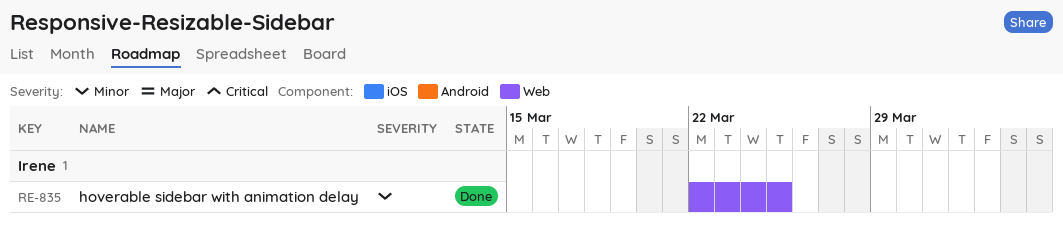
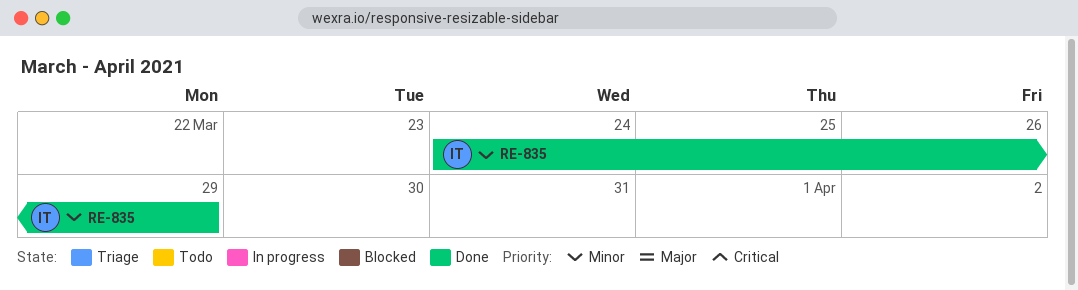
RE-835, start: Mar 22 -> Mar 24
RE-835, due: Mar 25 -> Mar 29

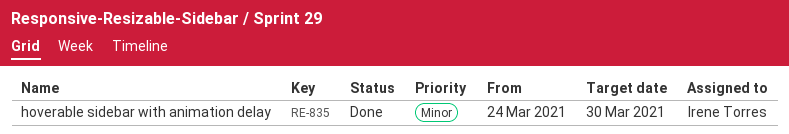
RE-835, due: Mar 29 -> Mar 30

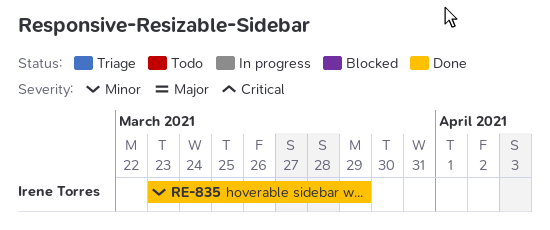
RE-835, start: Mar 24 -> Mar 23
RE-835, due: Mar 30 -> Mar 29

